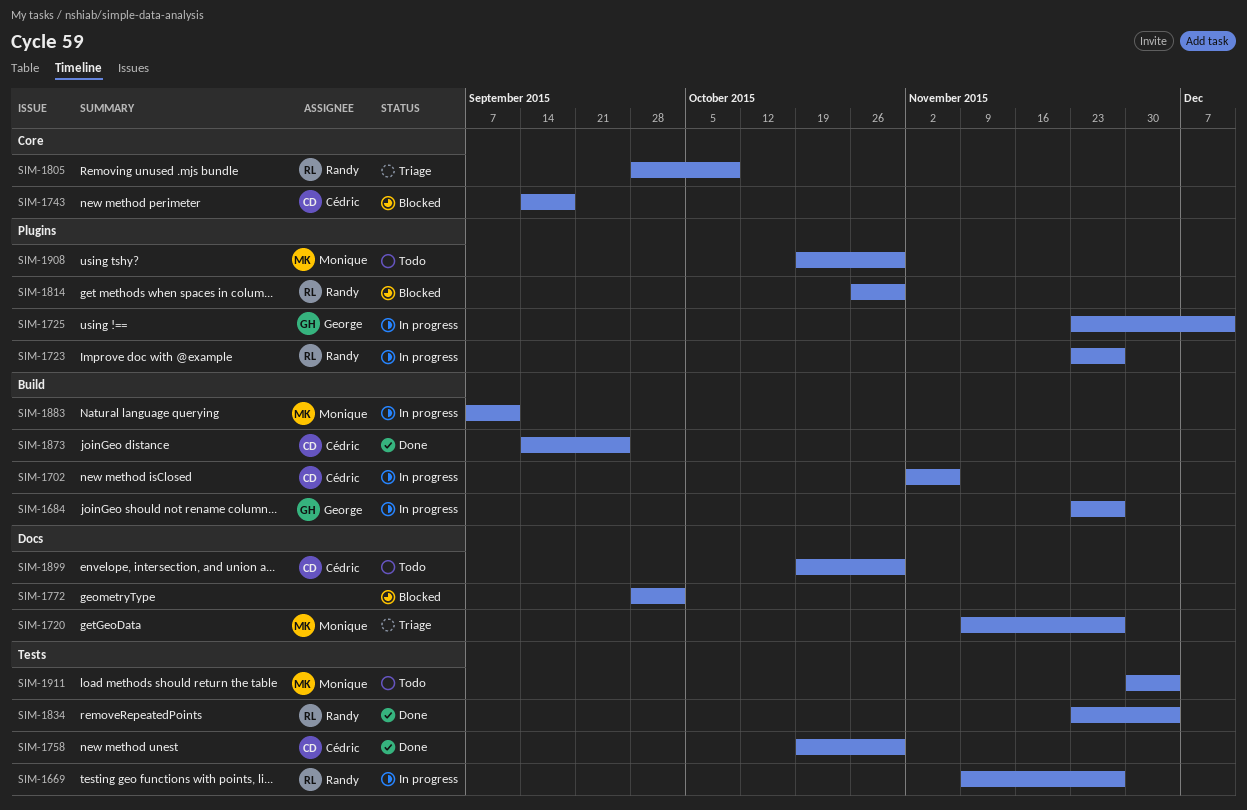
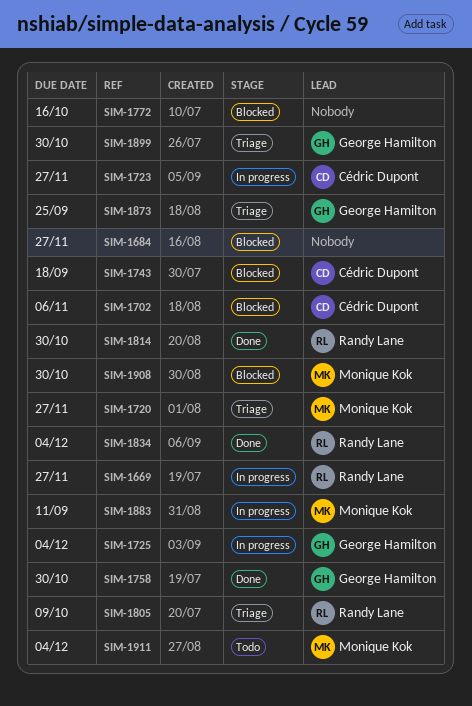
SIM-1684, status: In progress -> Blocked
SIM-1684, owner: George Hamilton -> none
SIM-1702, status: In progress -> Blocked
SIM-1723, owner: Randy Lane -> Cédric Dupont
SIM-1725, due: Dec 11 -> Dec 4
SIM-1758, owner: Cédric Dupont -> George Hamilton
SIM-1772, due: Oct 2 -> Oct 16
SIM-1814, status: Blocked -> Done
SIM-1873, status: Done -> Triage
SIM-1873, owner: Cédric Dupont -> George Hamilton
SIM-1899, status: Todo -> Triage
SIM-1899, owner: Cédric Dupont -> George Hamilton
SIM-1908, status: Todo -> Blocked

